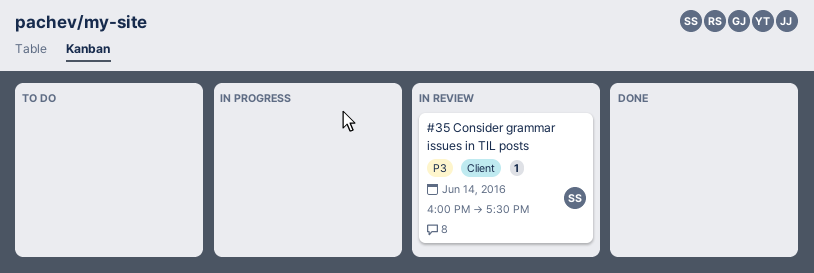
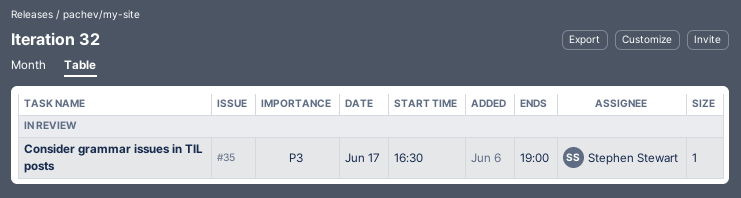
#35, day: Jun 14 -> Jun 17
#35, begins: 16:00 -> 16:30
#35, ends: 17:30 -> 19:00

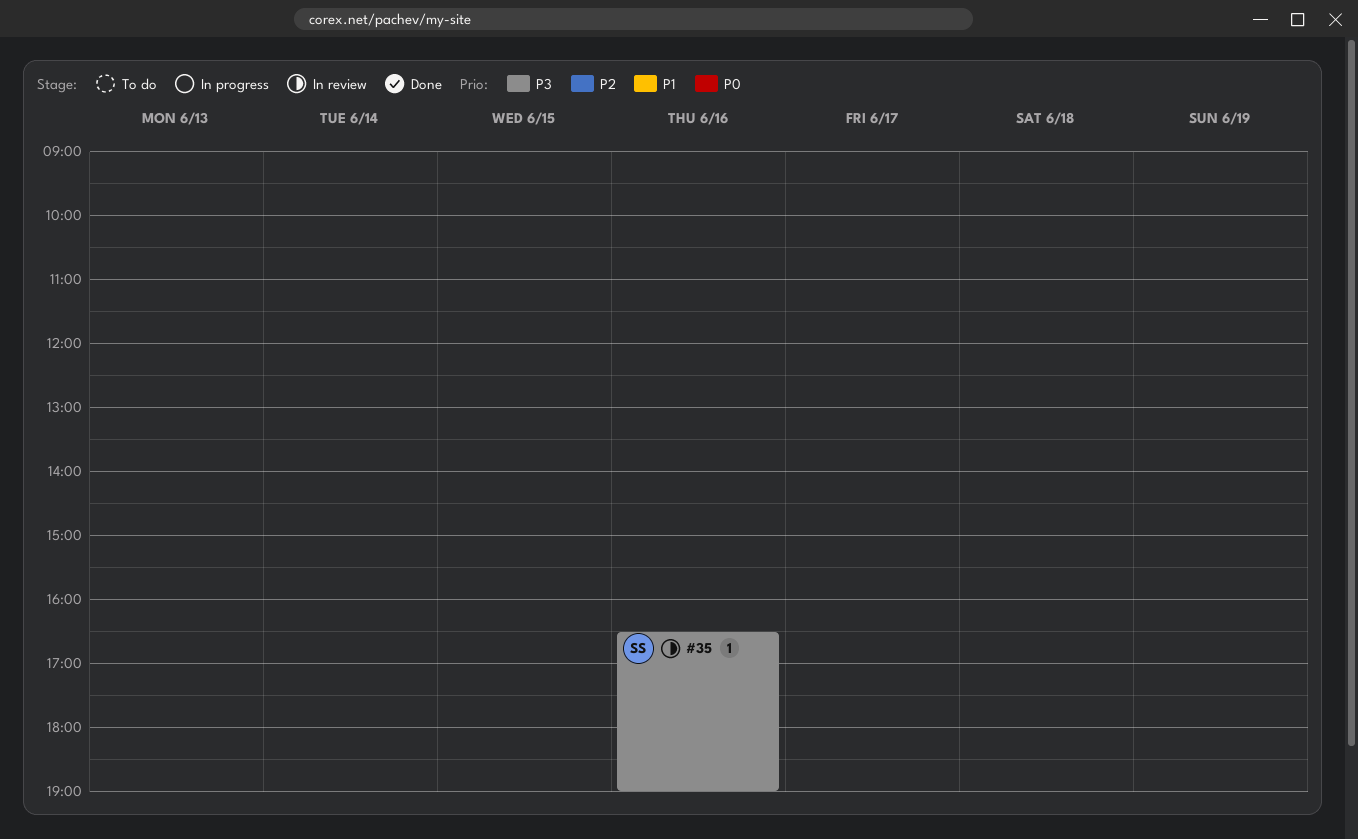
#35, day: Jun 17 -> Jun 16

